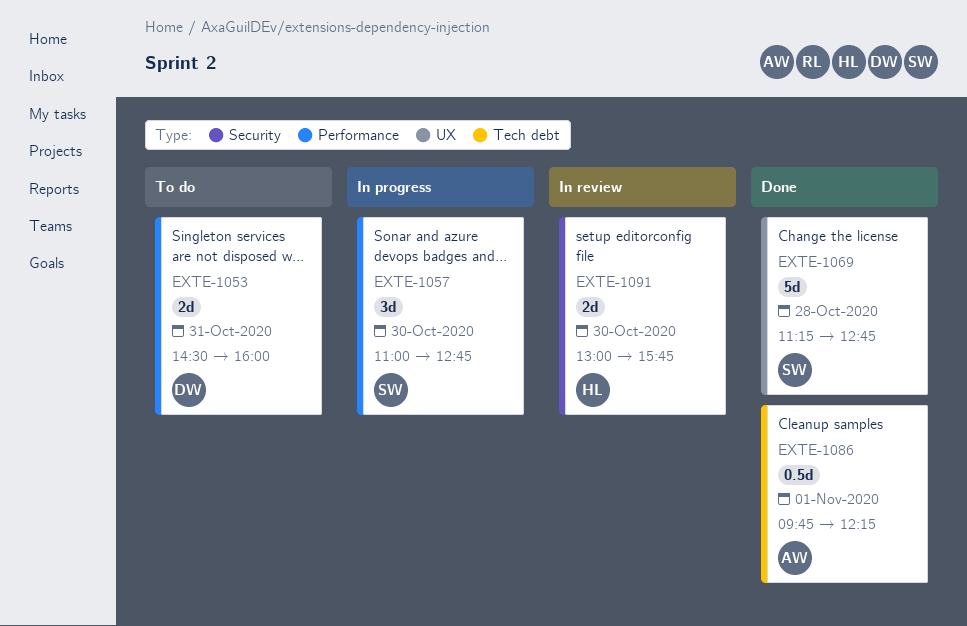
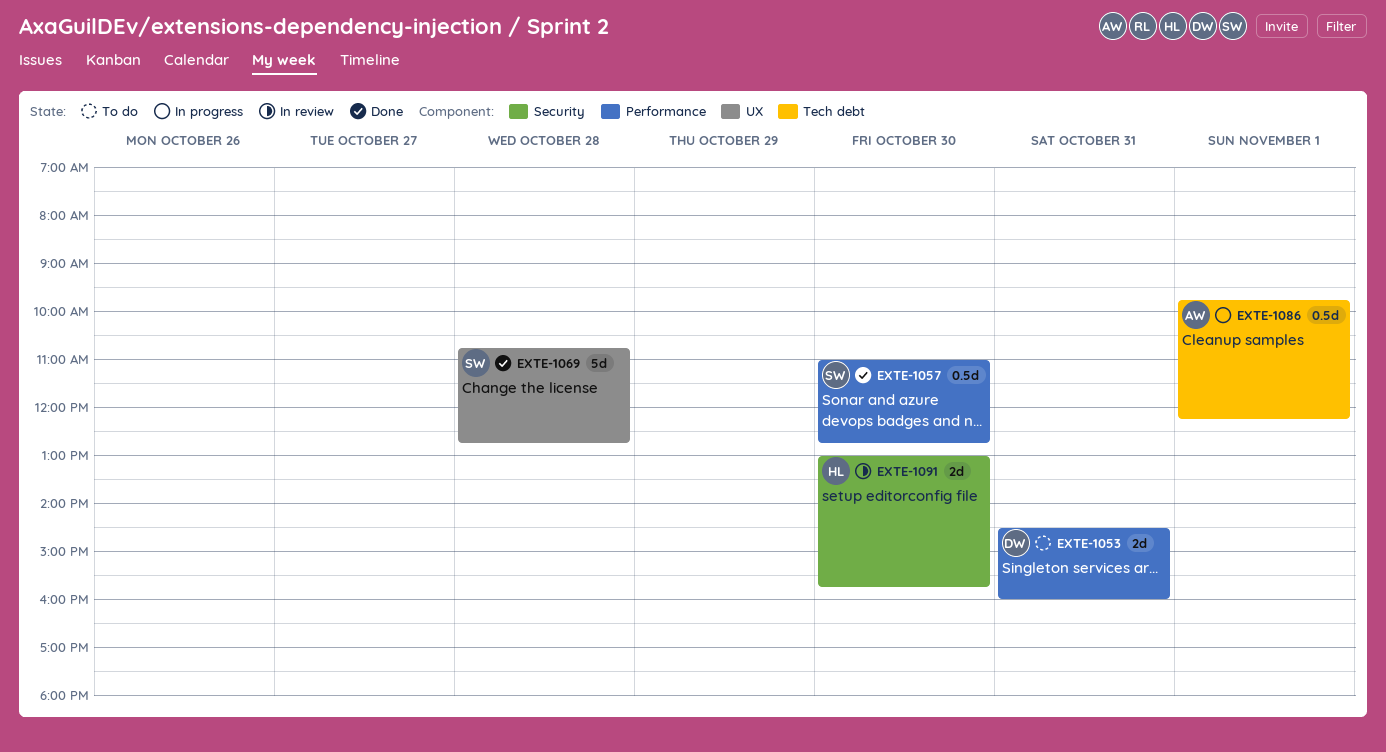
EXTE-1057, status: In progress -> Done
EXTE-1057, estimate: 3d -> 0.5d
EXTE-1069, begins: 11:15 -> 10:45
EXTE-1086, status: Done -> In progress

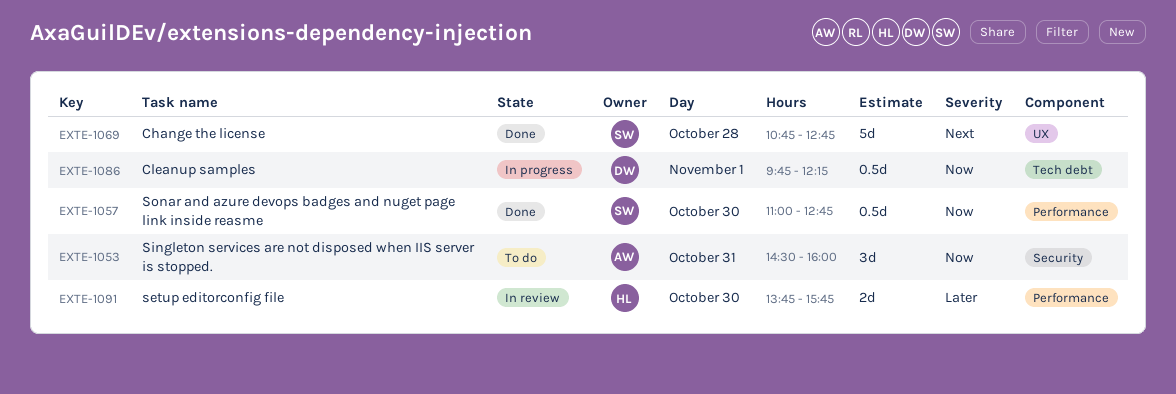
EXTE-1053, owner: DW -> AW
EXTE-1053, label: Performance -> Security
EXTE-1053, estimate: 2d -> 3d
EXTE-1086, owner: AW -> DW
EXTE-1091, label: Security -> Performance
EXTE-1091, begins: 13:00 -> 13:45

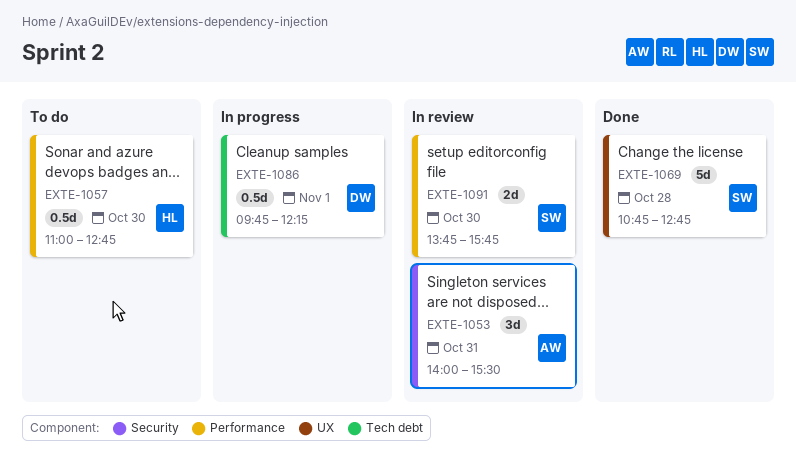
EXTE-1053, status: To do -> In review
EXTE-1053, begins: 14:30 -> 14:00
EXTE-1053, ends: 16:00 -> 15:30
EXTE-1057, status: Done -> To do
EXTE-1057, owner: SW -> HL
EXTE-1091, owner: HL -> SW

